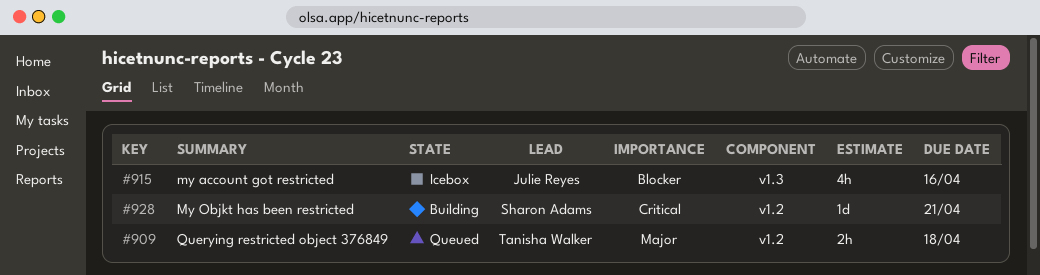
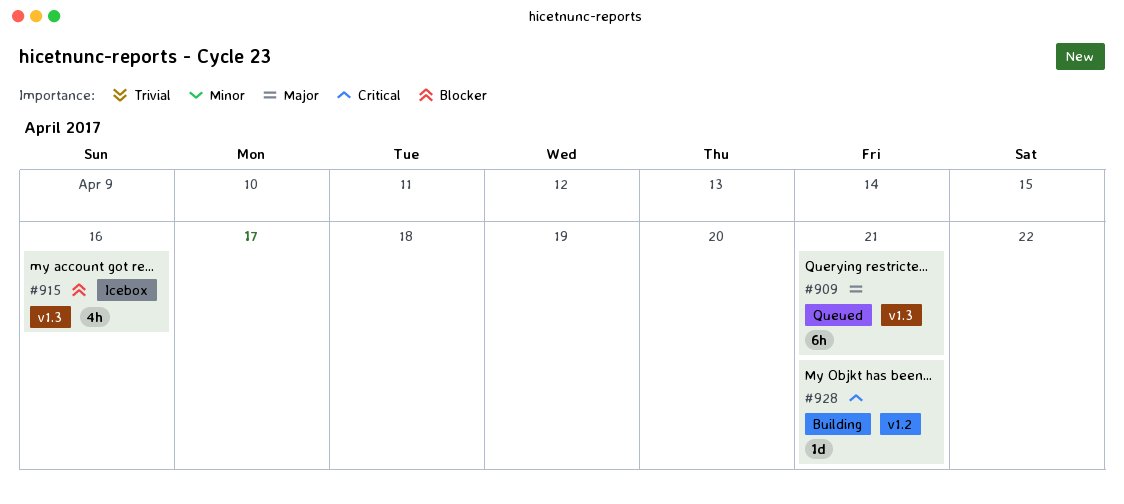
#909, label: v1.2 -> v1.3
#909, estimate: 2h -> 6h
#909, due: Apr 18 -> Apr 21

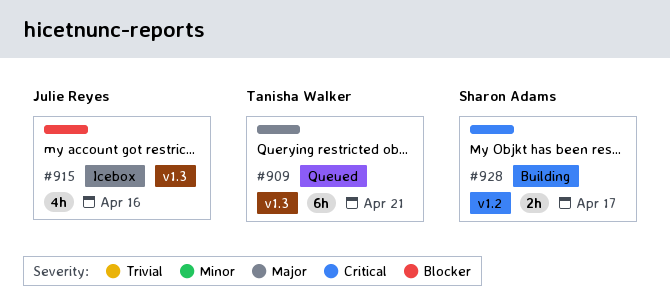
#928, estimate: 1d -> 2h
#928, due: Apr 21 -> Apr 17

